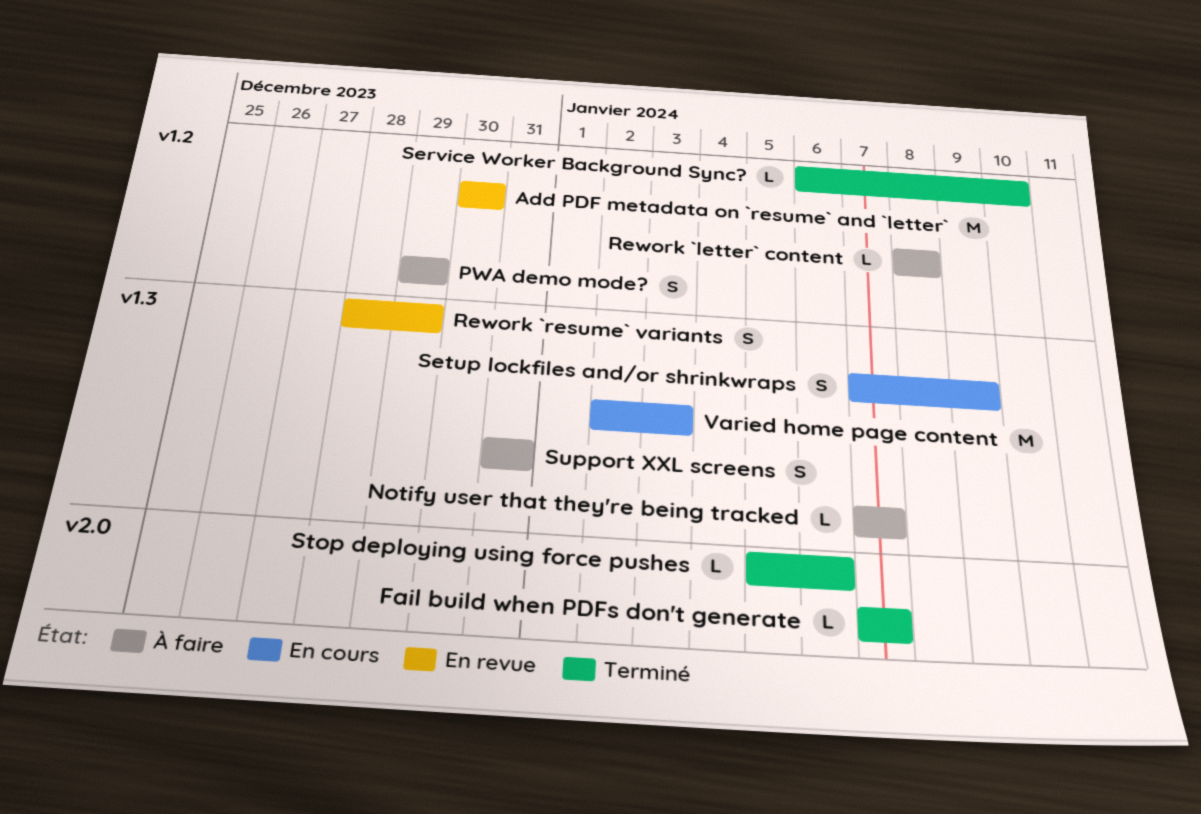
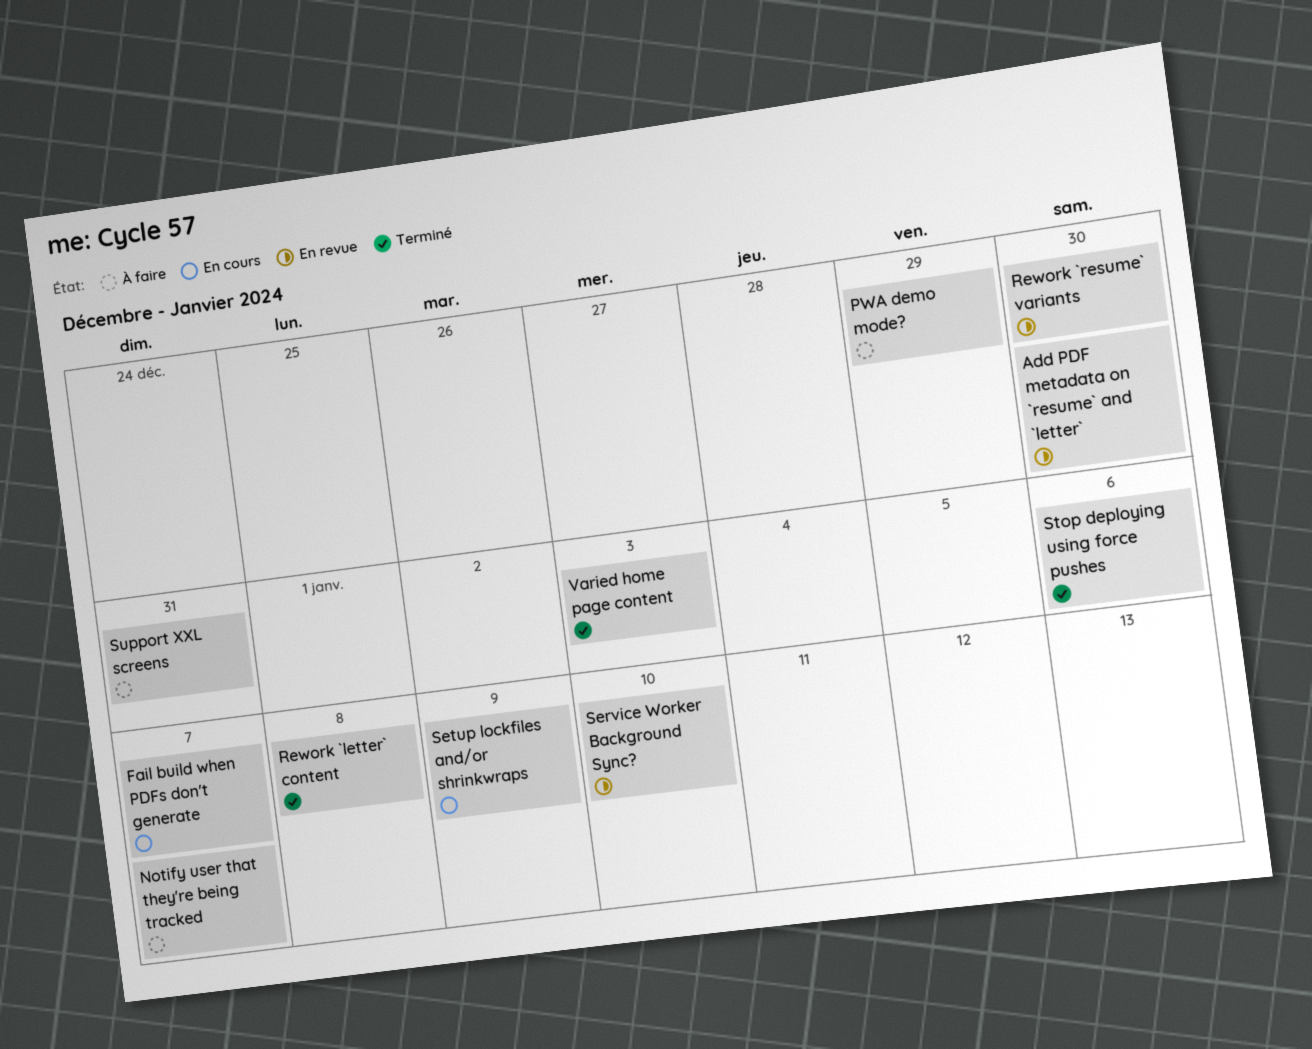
Fail build when PDFs don't generate, status: Terminé -> En cours
Rework `letter` content, status: À faire -> Terminé
Rework `resume` variants, due: Dec 29 -> Dec 30
Service Worker Background Sync?, status: Terminé -> En revue
Varied home page content, status: En cours -> Terminé

